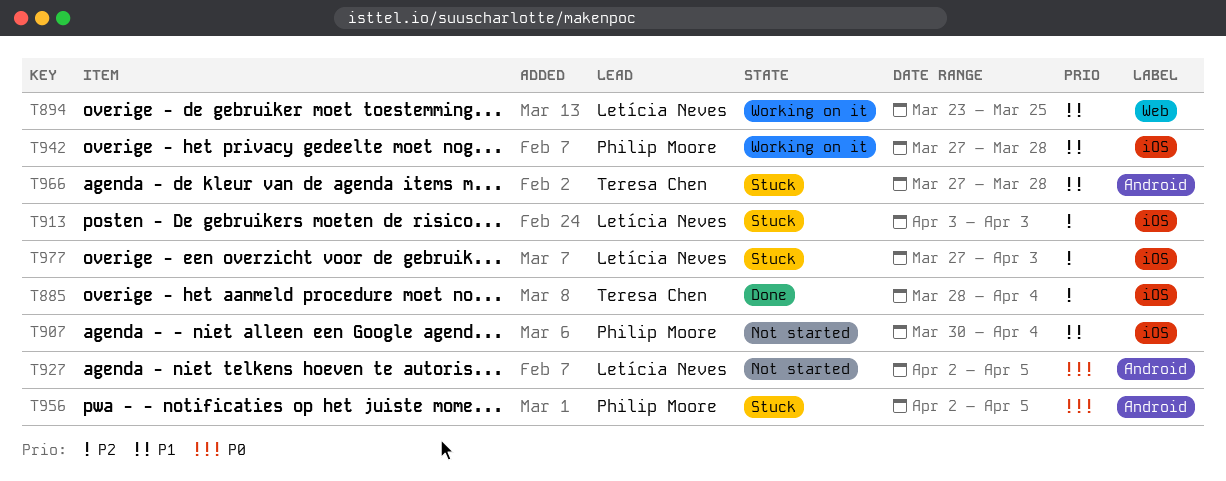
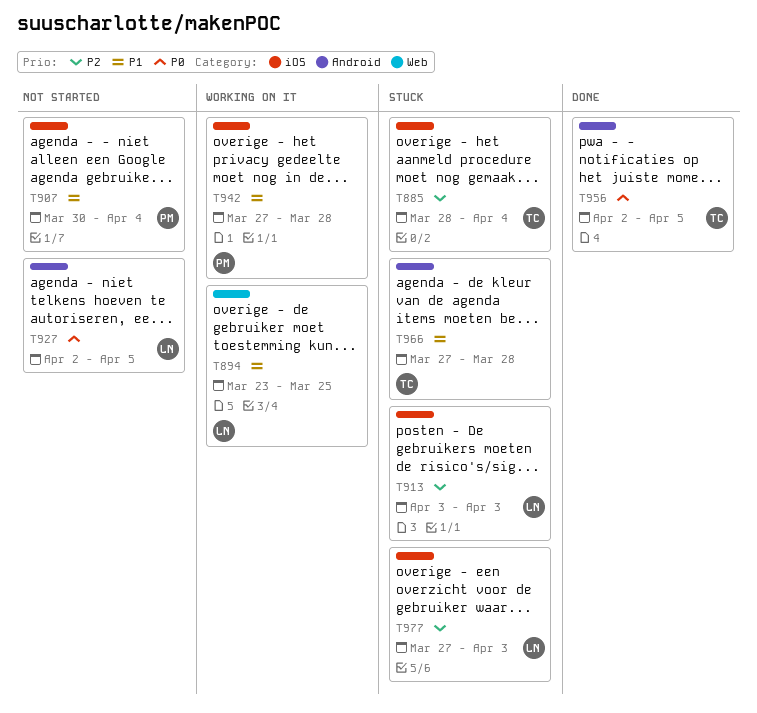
T885, status: Done -> Stuck
T956, status: Stuck -> Done
T956, owner: Philip Moore -> Teresa Chen

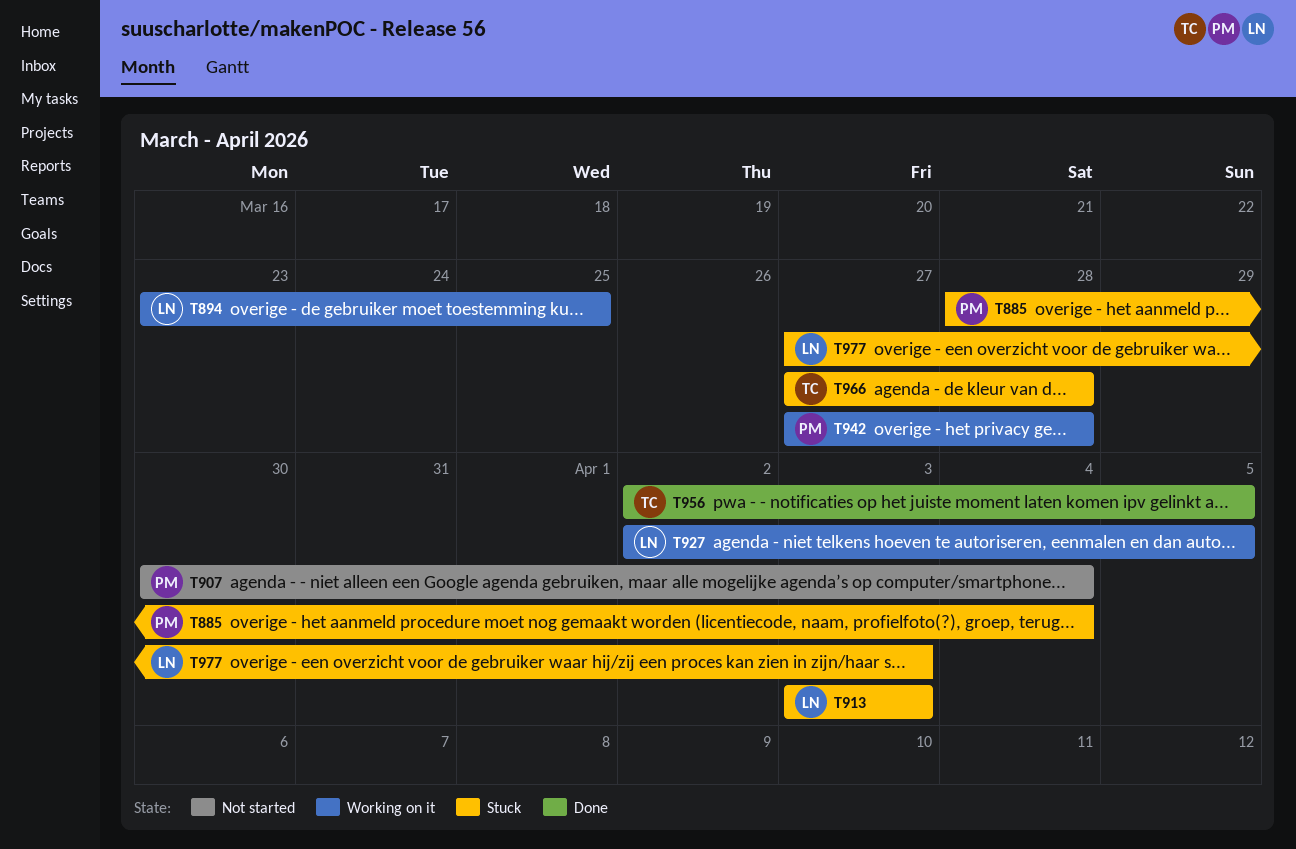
T885, owner: TC -> PM
T927, status: Not started -> Working on it

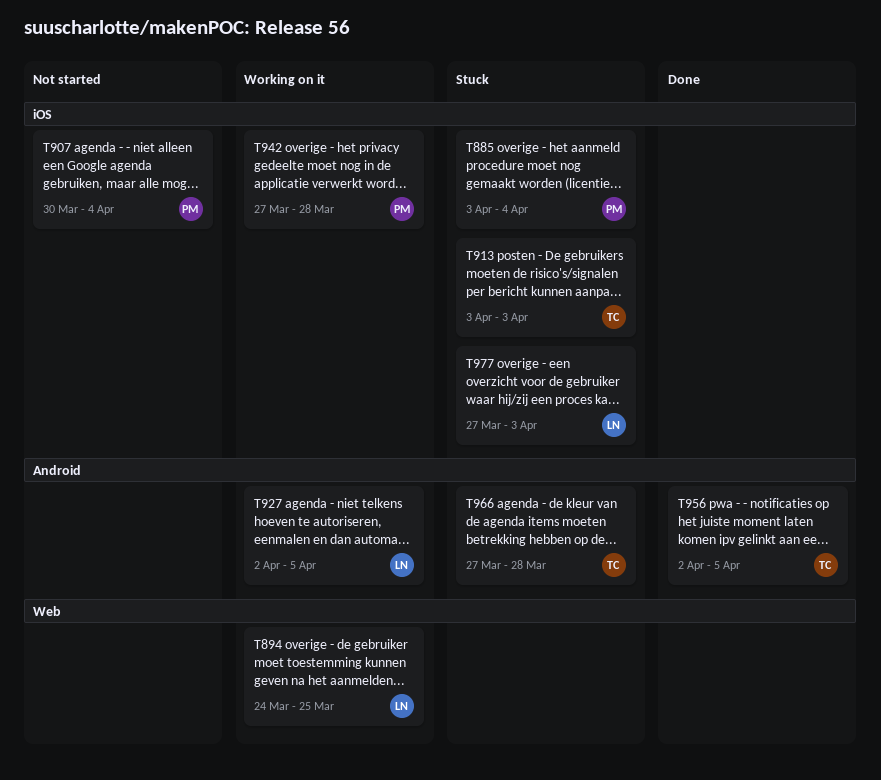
T885, start: Mar 28 -> Apr 3
T894, start: Mar 23 -> Mar 24
T913, owner: LN -> TC

